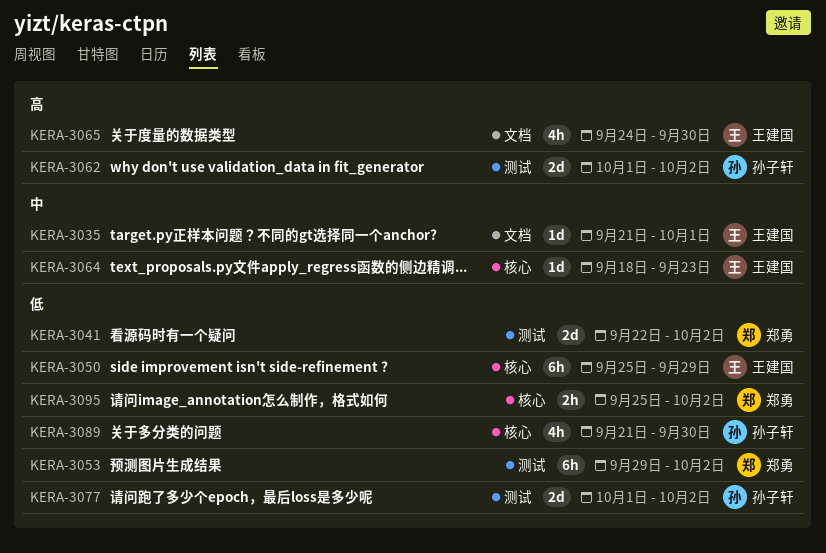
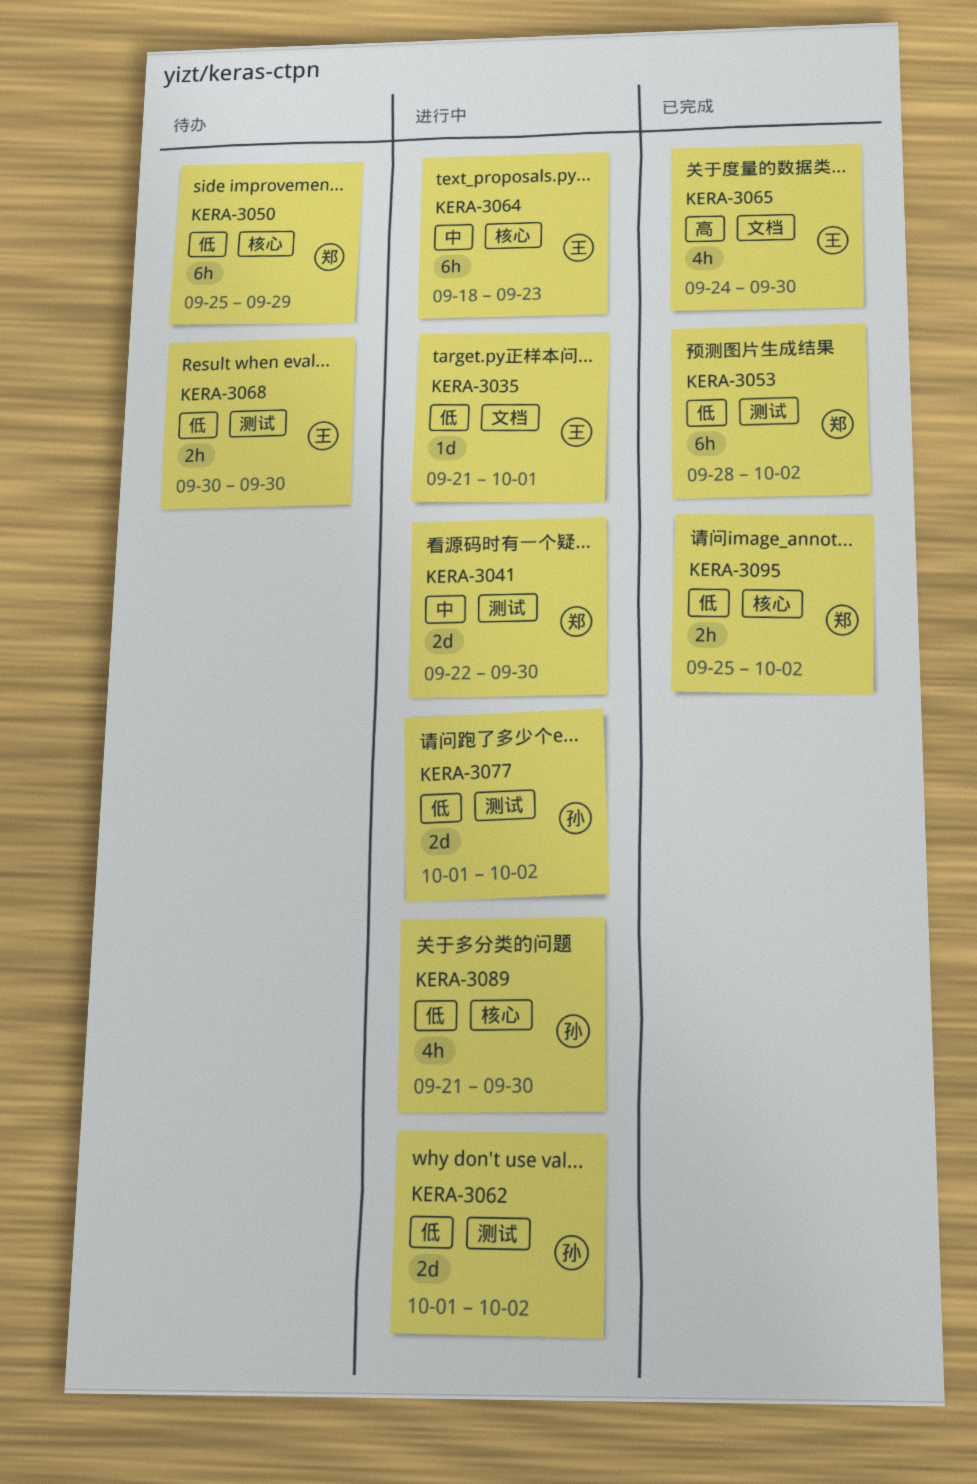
KERA-3035, priority: 中 -> 低
KERA-3041, priority: 低 -> 中
KERA-3041, due: Oct 2 -> Sep 30
KERA-3050, owner: 王建国 -> 郑勇
KERA-3053, start: Sep 29 -> Sep 28
KERA-3062, priority: 高 -> 低
KERA-3064, estimate: 1d -> 6h
KERA-3068: none -> present

